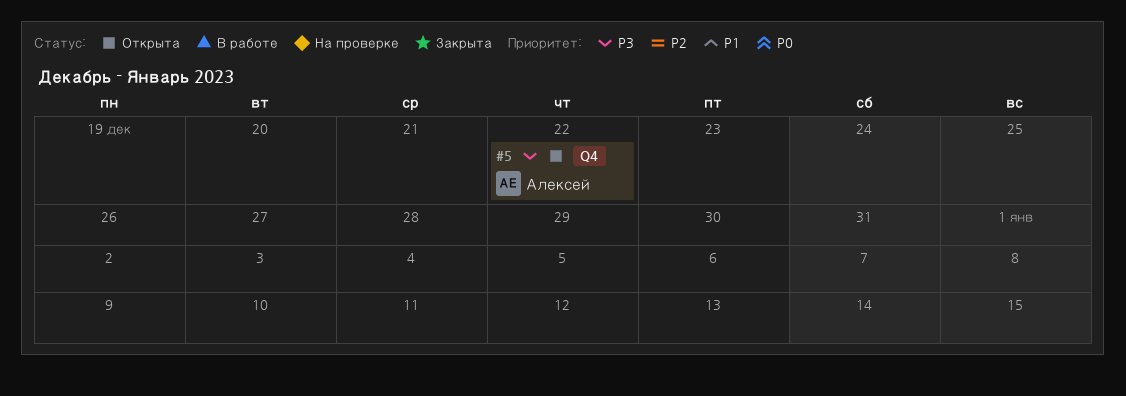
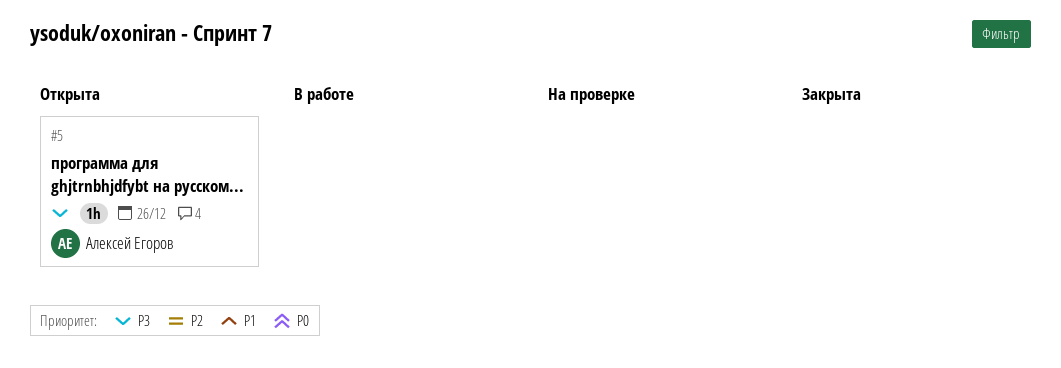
#5, due: Dec 22 -> Dec 26

